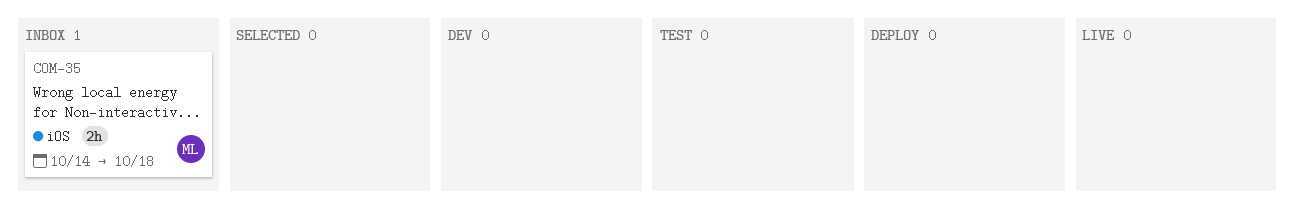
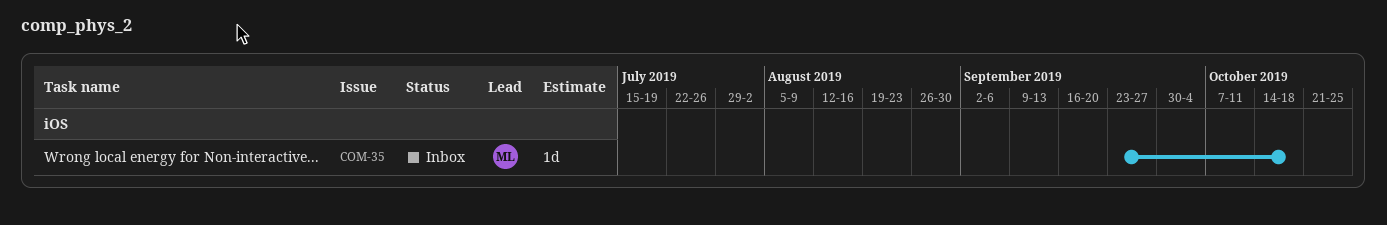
COM-35, estimate: 2h -> 1d
COM-35, start: Oct 14 -> Sep 23

